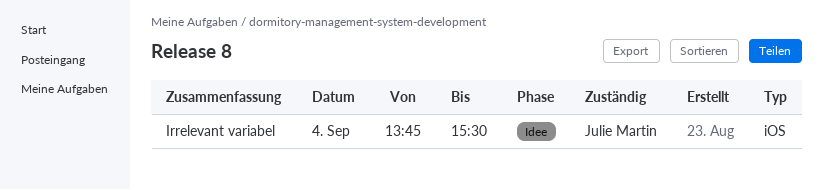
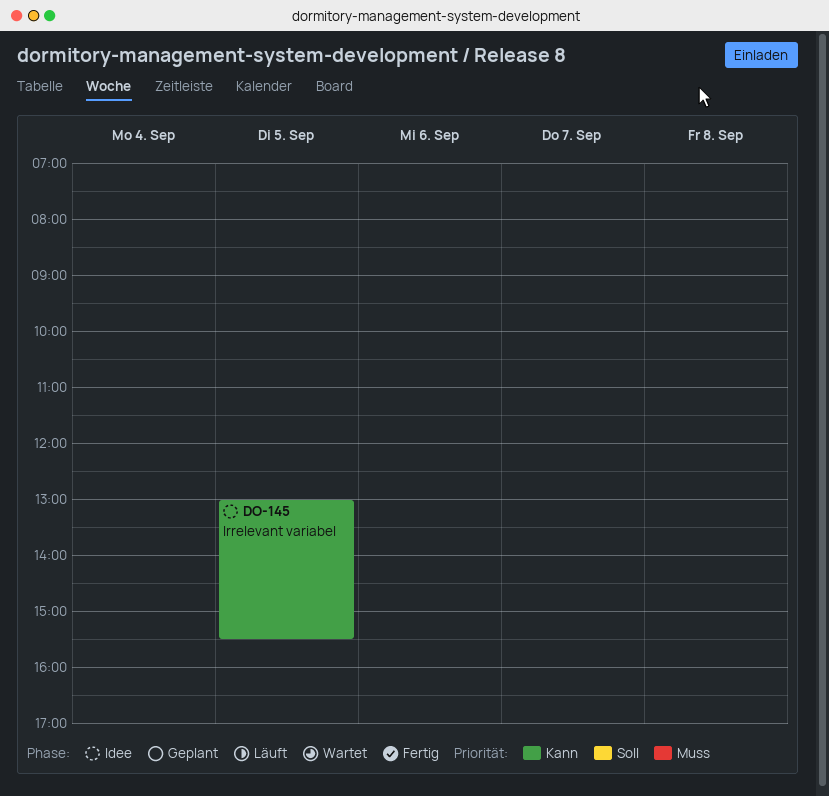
Irrelevant variabel, day: Sep 4 -> Sep 5
Irrelevant variabel, begins: 13:45 -> 13:00

